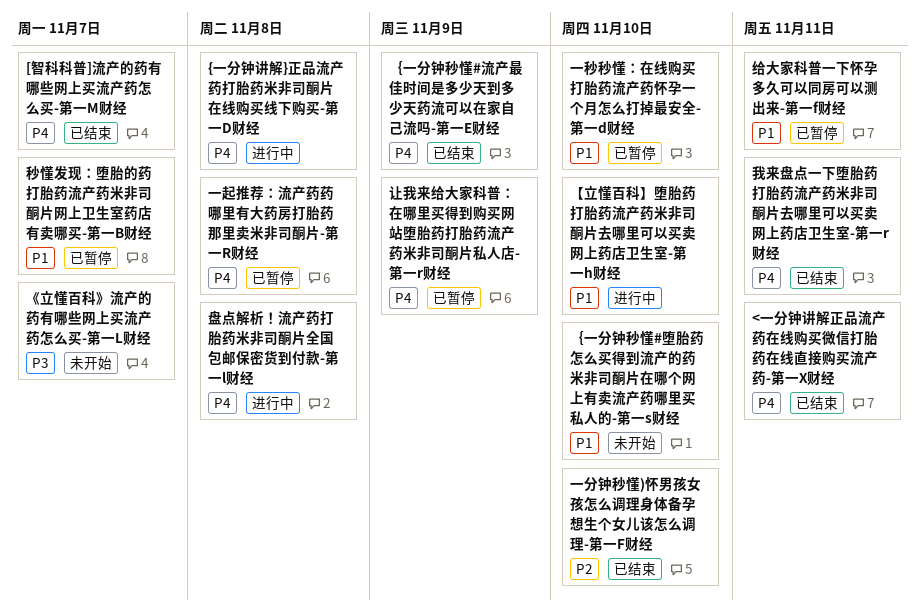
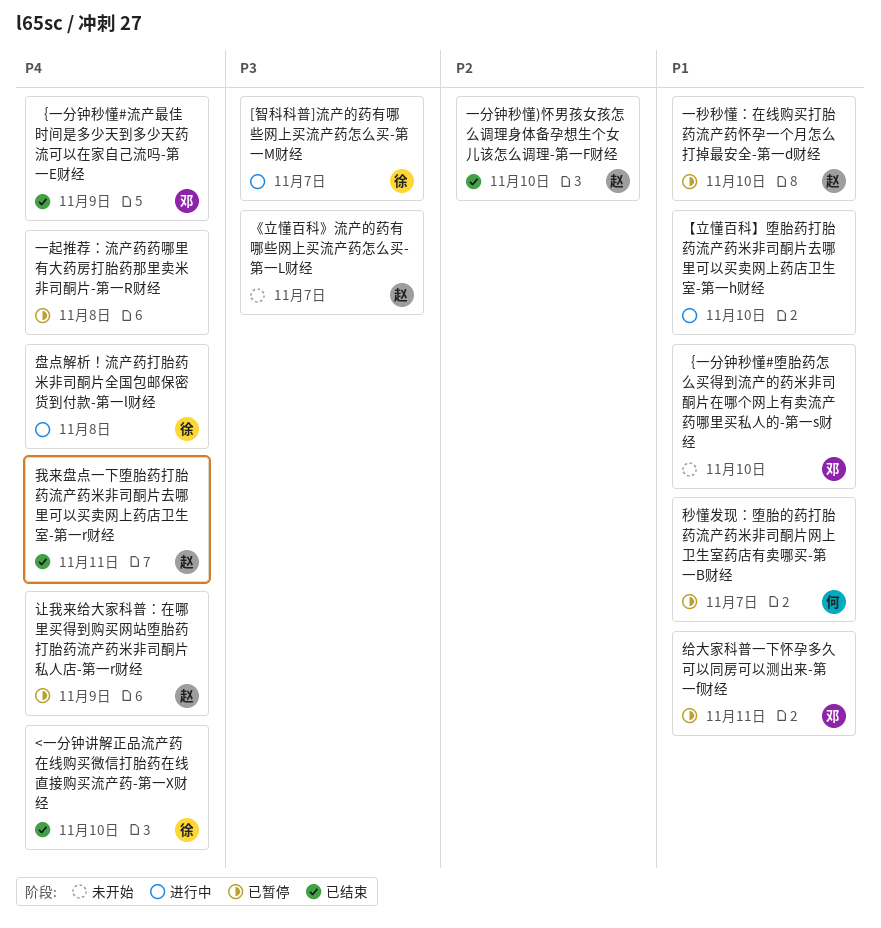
<一分钟讲解正品流产药在线购买微信打胎药在线直接购买流产药-第一X财经, due: Nov 11 -> Nov 10
[智科科普]流产的药有哪些网上买流产药怎么买-第一M财经, status: 已结束 -> 进行中
[智科科普]流产的药有哪些网上买流产药怎么买-第一M财经, priority: P4 -> P3
{一分钟讲解}正品流产药打胎药米非司酮片在线购买线下购买-第一D财经: present -> none

